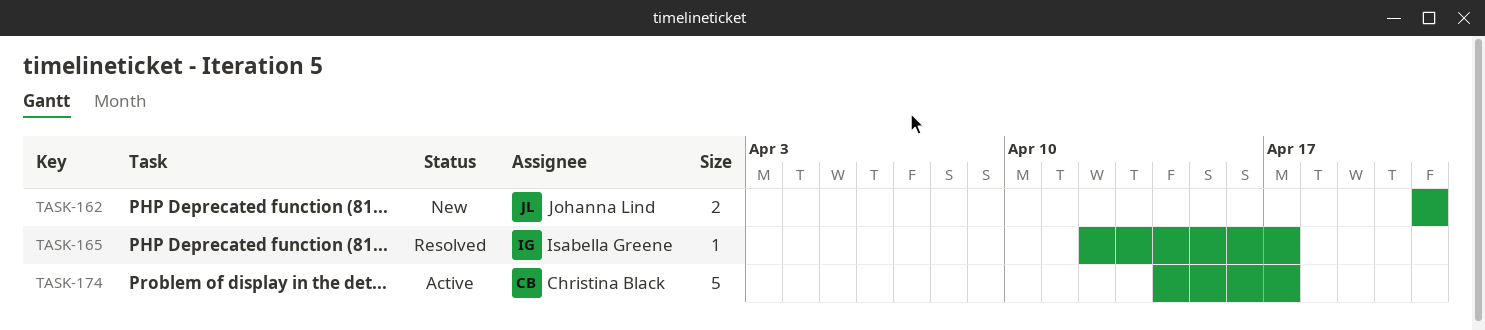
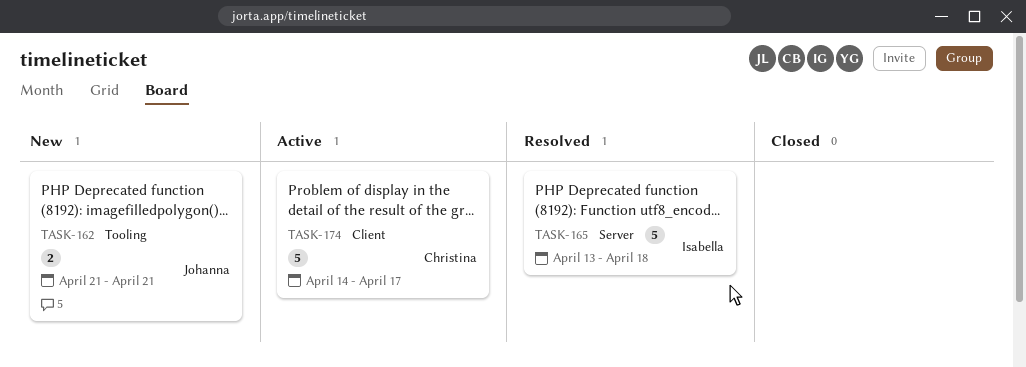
TASK-165, estimate: 1 -> 5
TASK-165, start: Apr 12 -> Apr 13
TASK-165, due: Apr 17 -> Apr 18

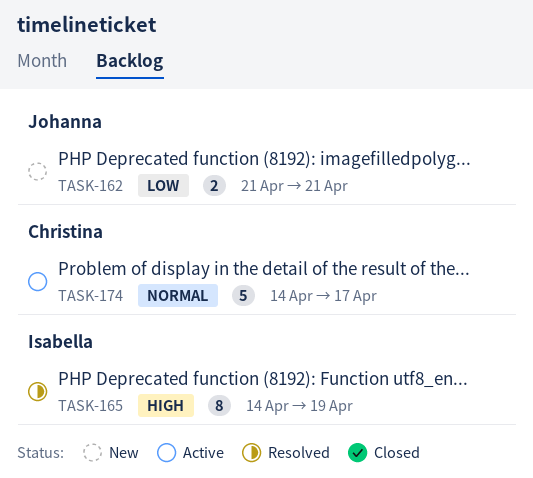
TASK-165, estimate: 5 -> 8
TASK-165, start: Apr 13 -> Apr 14
TASK-165, due: Apr 18 -> Apr 19

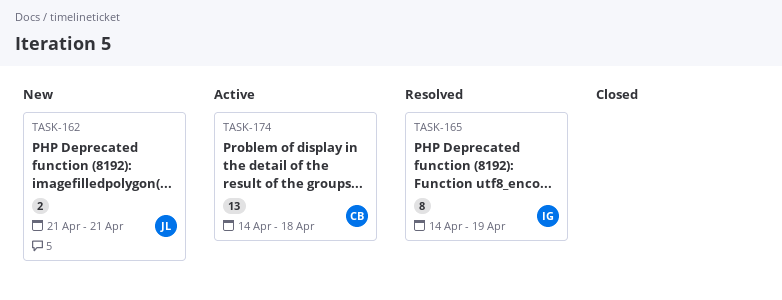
TASK-174, estimate: 5 -> 13
TASK-174, due: Apr 17 -> Apr 18

